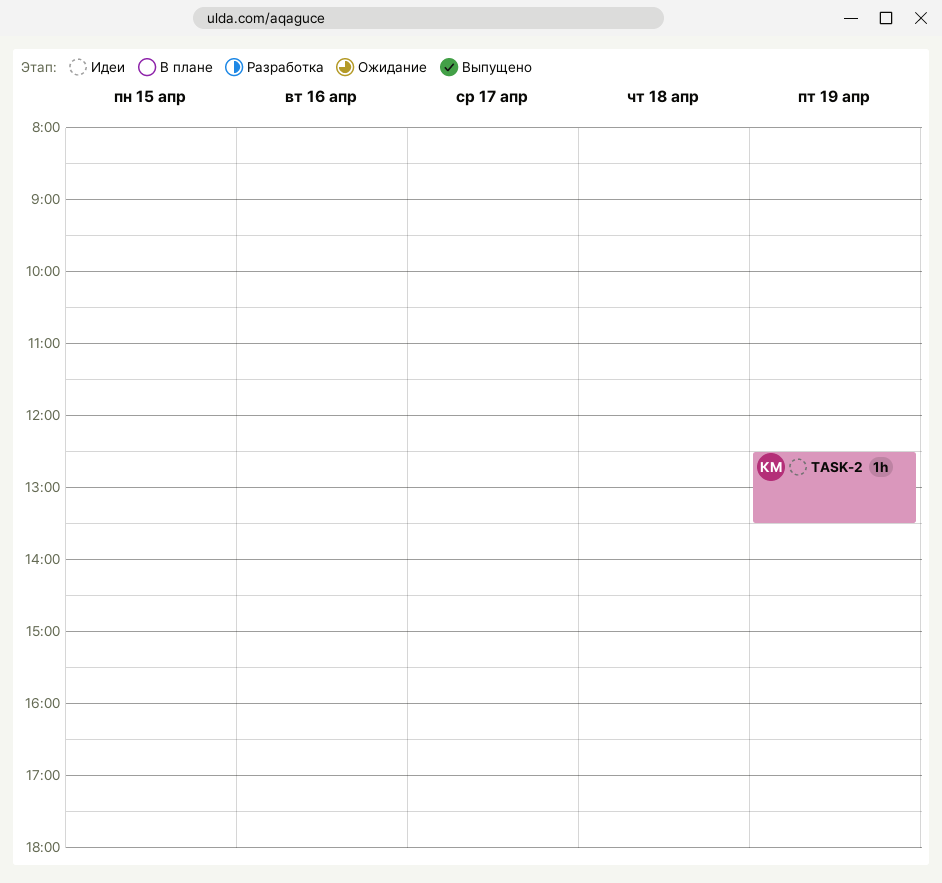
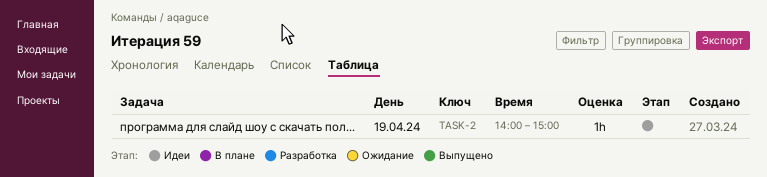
TASK-2, begins: 12:30 -> 14:00
TASK-2, ends: 13:30 -> 15:00

